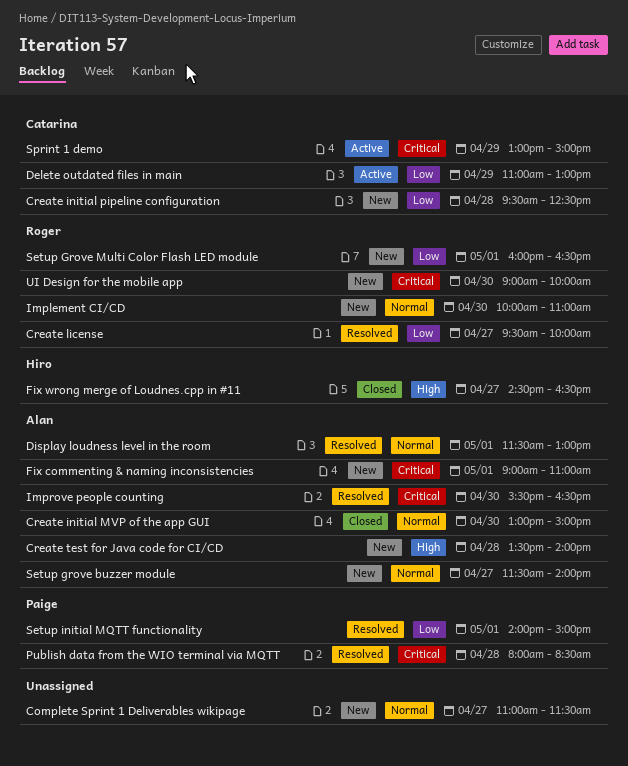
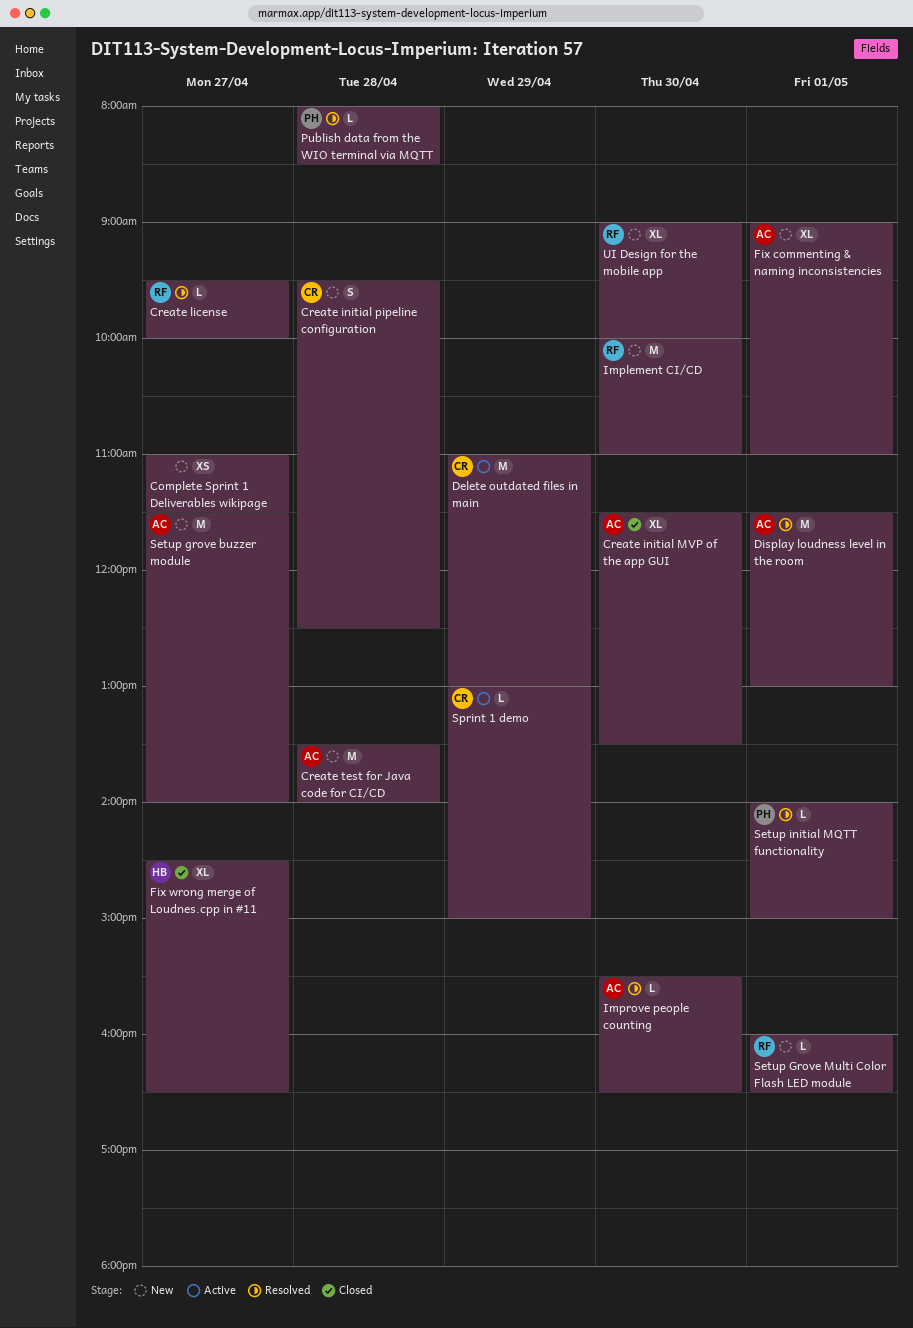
Create initial MVP of the app GUI, begins: 13:00 -> 11:30
Create initial MVP of the app GUI, ends: 15:00 -> 13:30

